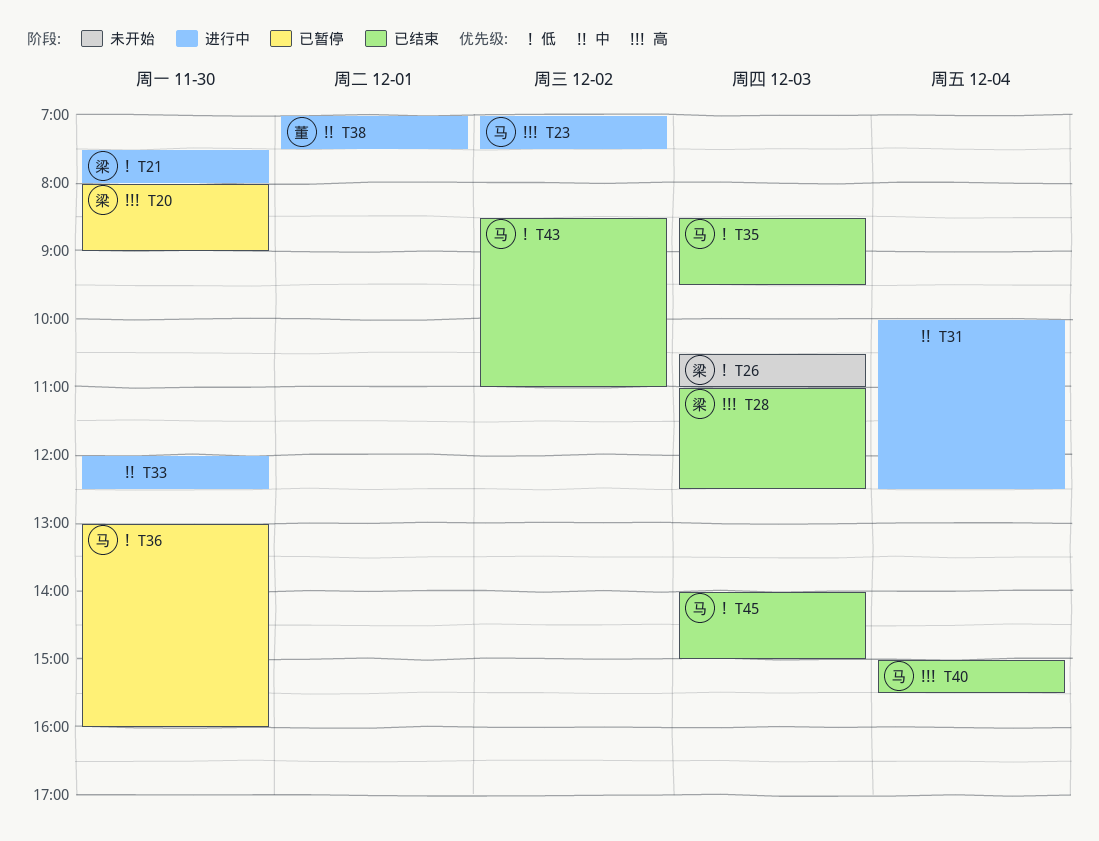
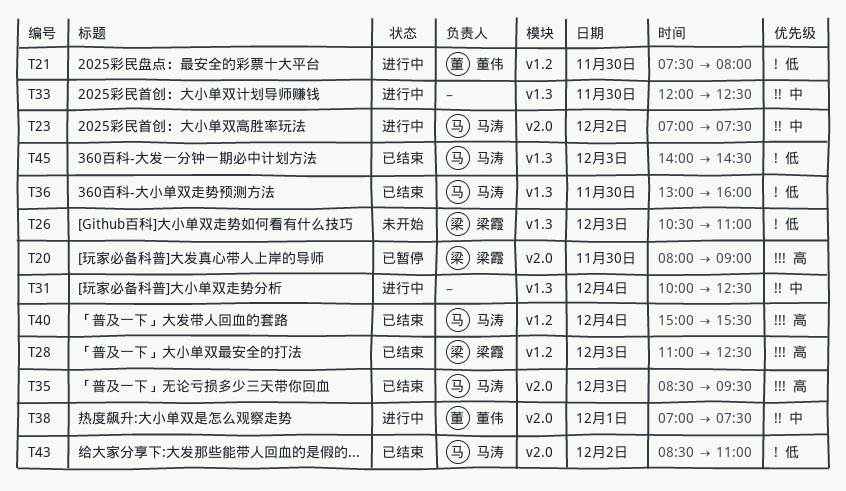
T21, owner: 梁霞 -> 董伟
T23, priority: 高 -> 中
T35, priority: 低 -> 高
T36, status: 已暂停 -> 已结束
T45, ends: 15:00 -> 14:30

